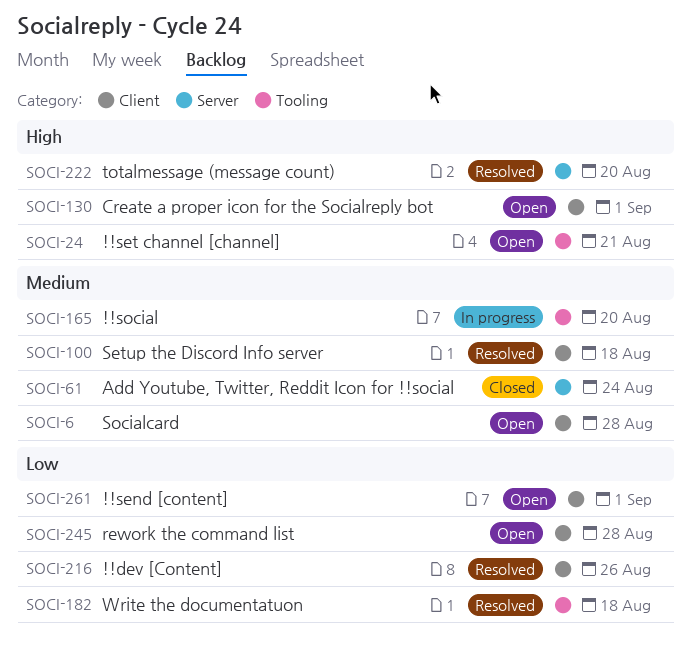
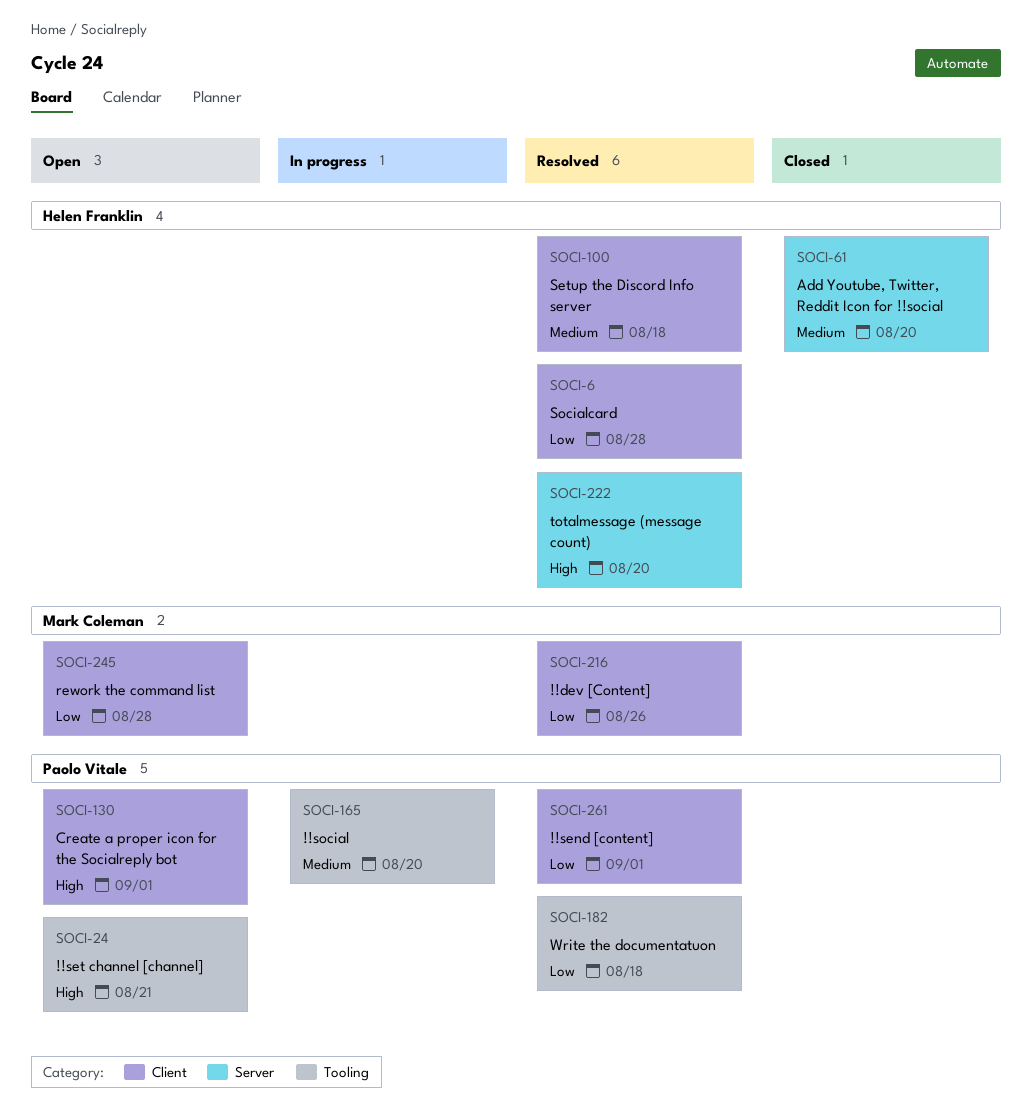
SOCI-6, status: Open -> Resolved
SOCI-6, priority: Medium -> Low
SOCI-61, due: Aug 24 -> Aug 20
SOCI-261, status: Open -> Resolved

